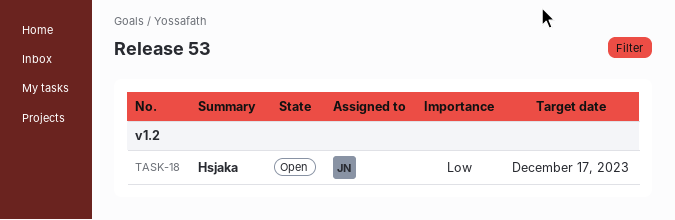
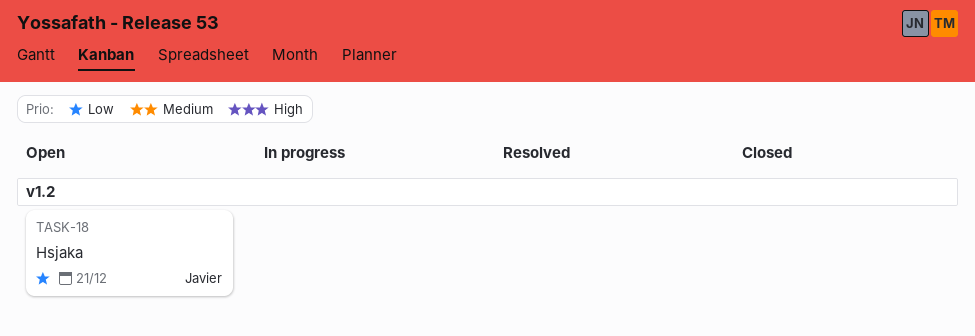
TASK-18, due: Dec 17 -> Dec 21

